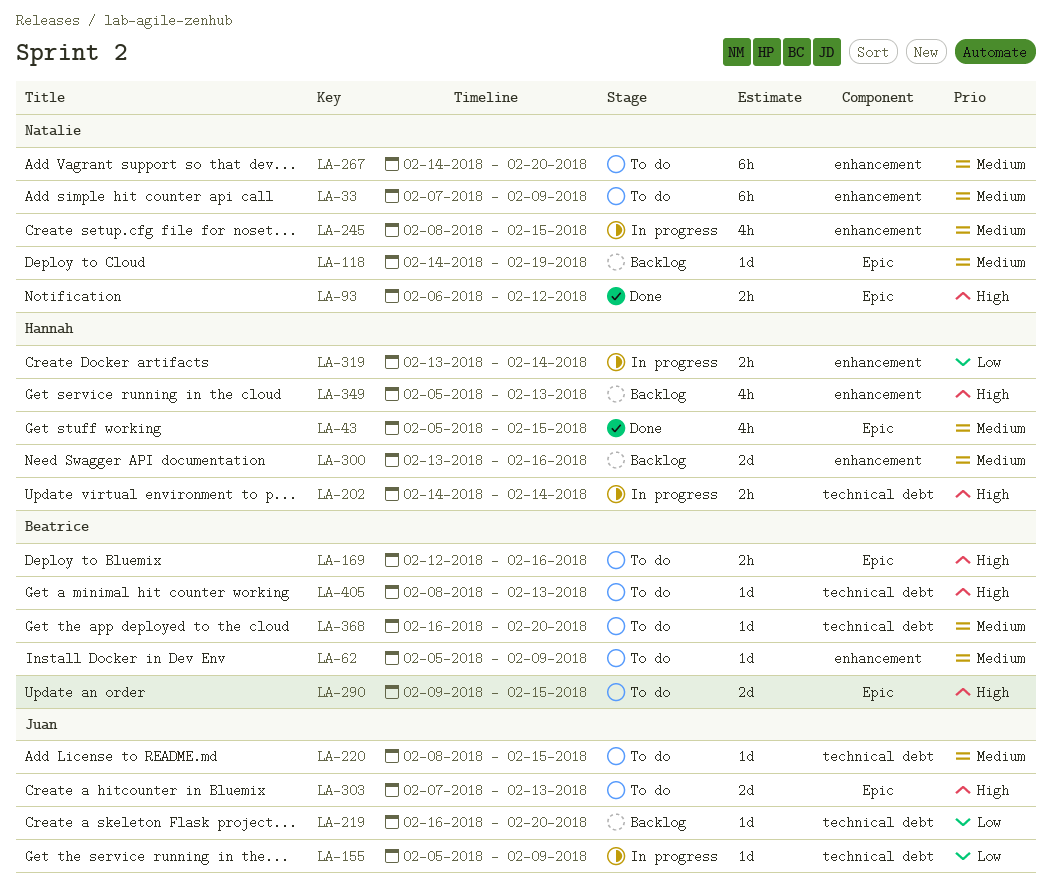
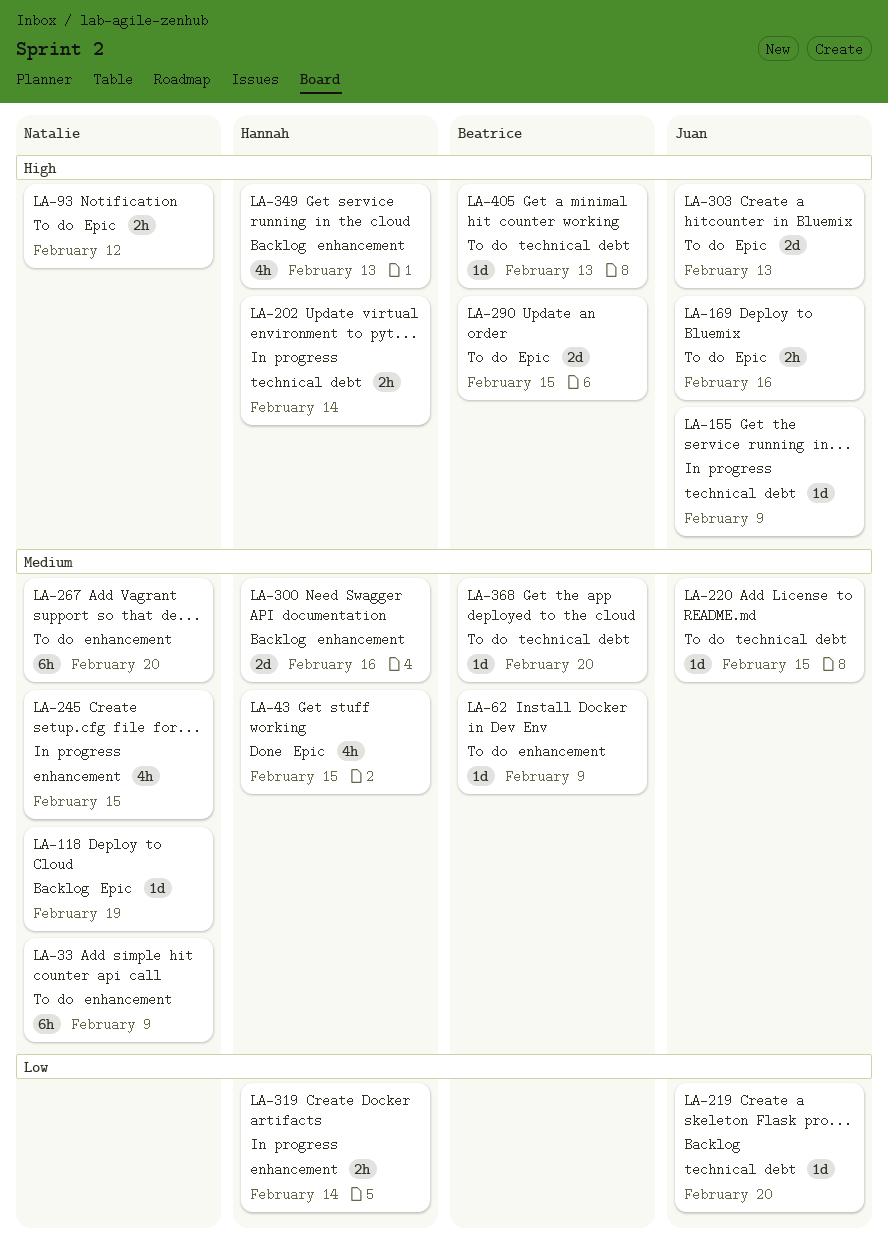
LA-93, status: Done -> To do
LA-155, priority: Low -> High
LA-169, owner: Beatrice -> Juan

